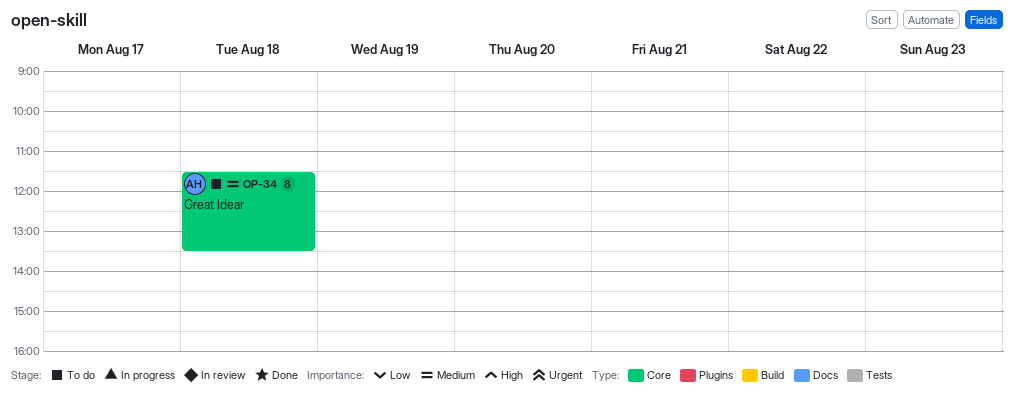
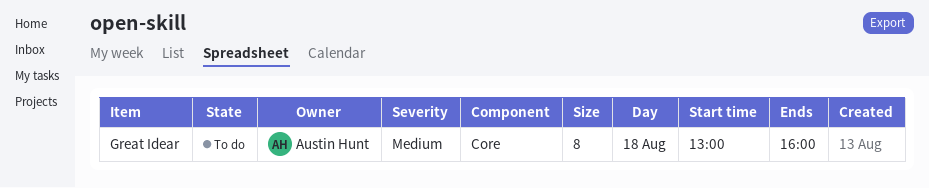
Great Idear, begins: 11:30 -> 13:00
Great Idear, ends: 13:30 -> 16:00

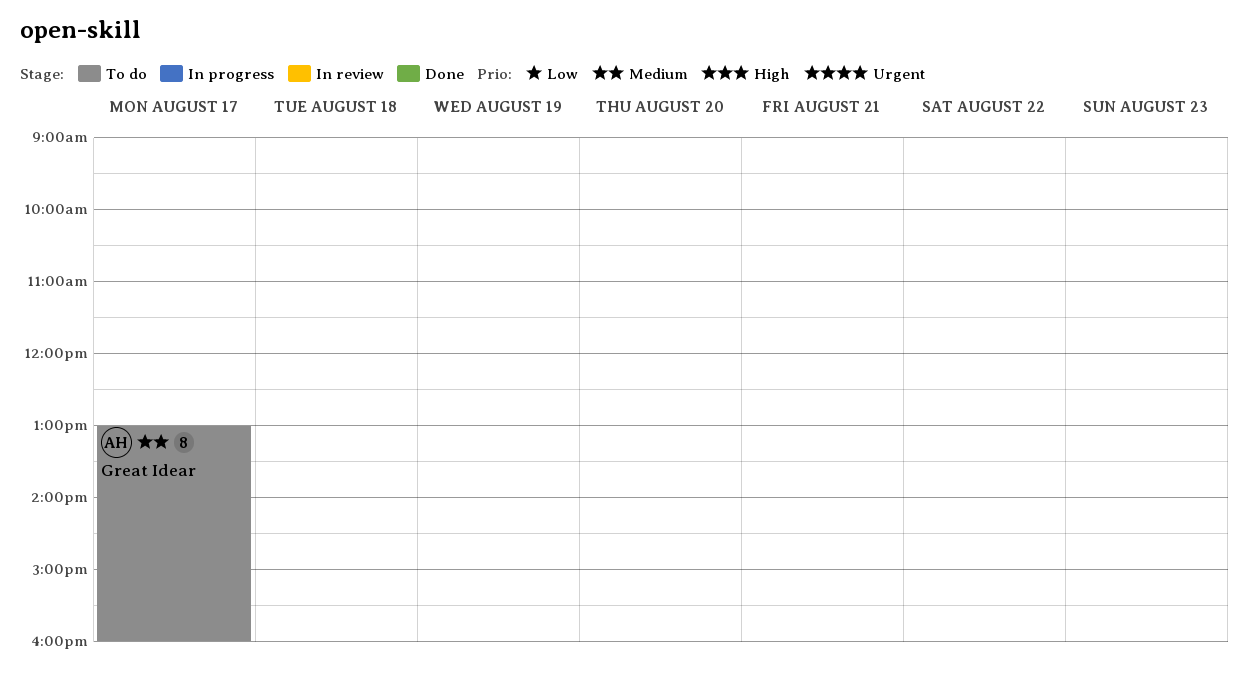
Great Idear, day: Aug 18 -> Aug 17

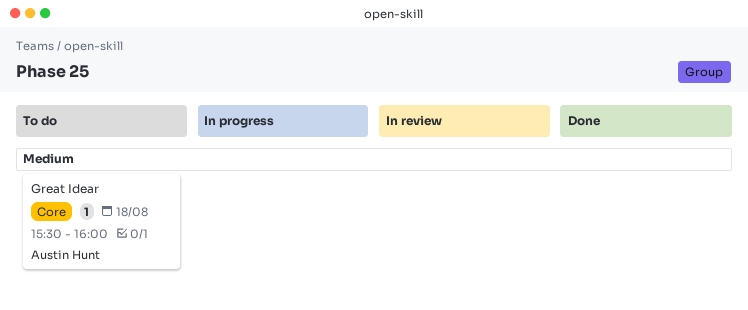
Great Idear, estimate: 8 -> 1
Great Idear, day: Aug 17 -> Aug 18
Great Idear, begins: 13:00 -> 15:30

